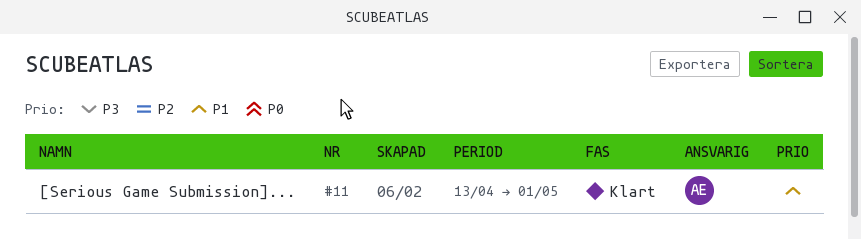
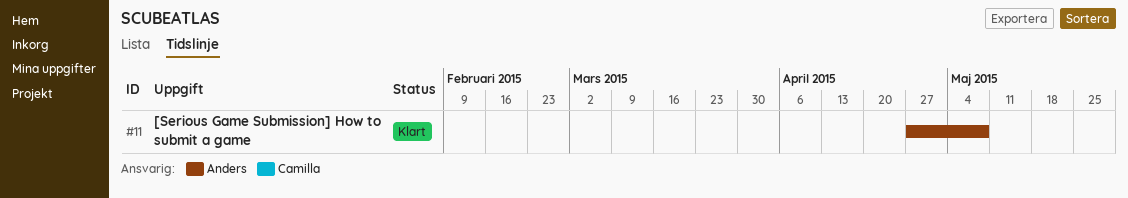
#11, start: Apr 13 -> Apr 27
#11, due: May 1 -> May 8

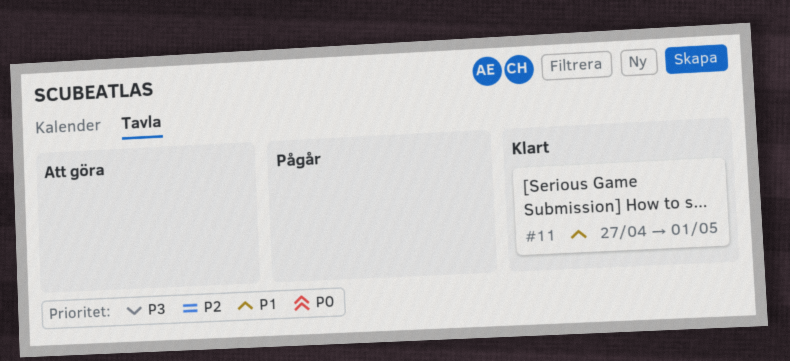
#11, due: May 8 -> May 1

